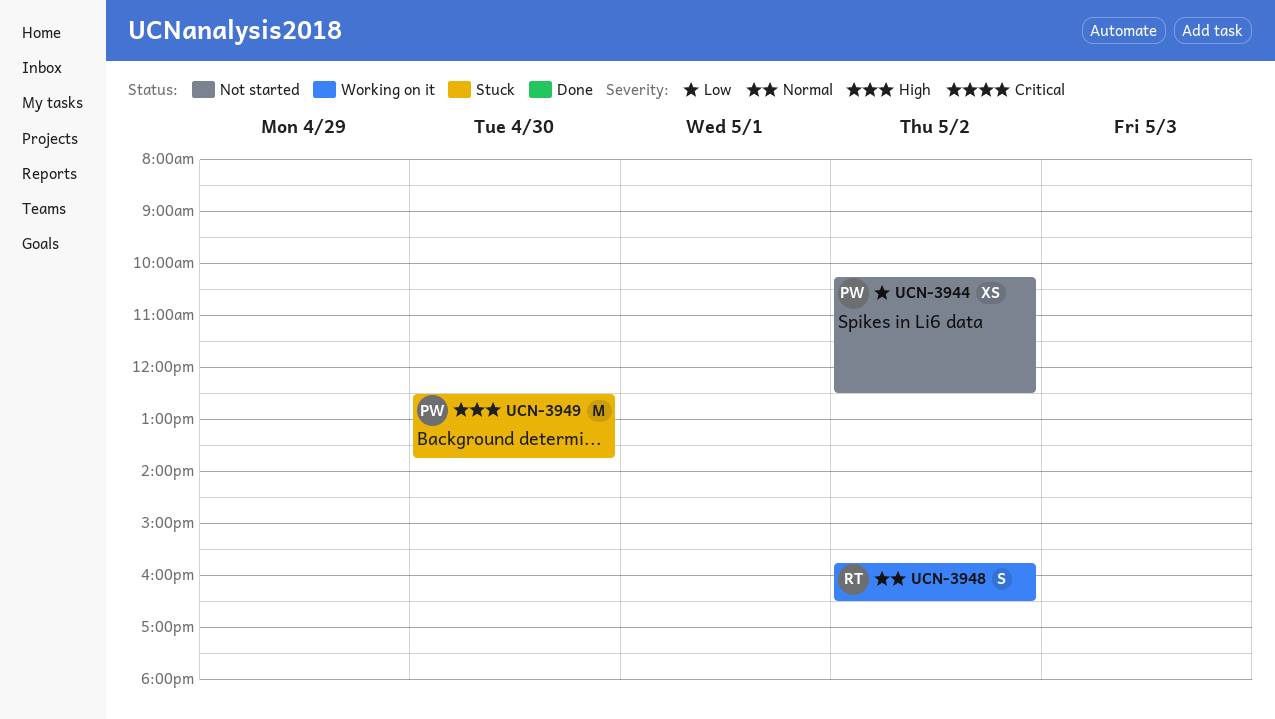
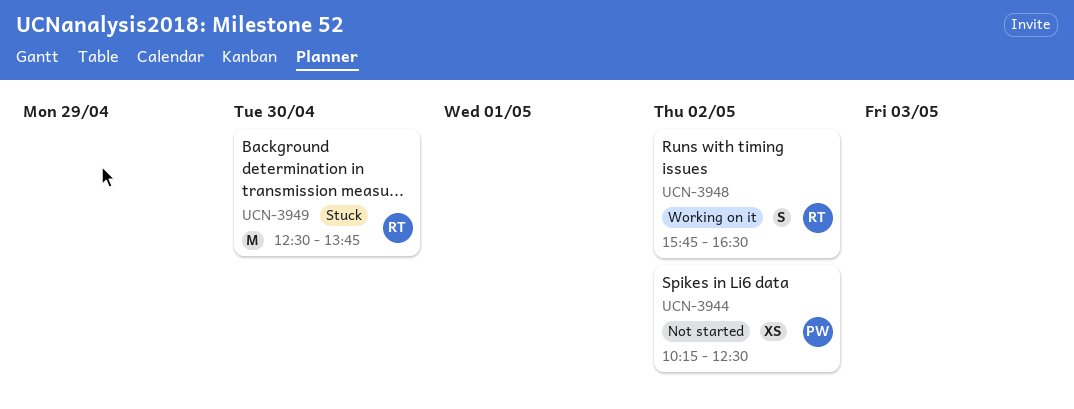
UCN-3949, owner: PW -> RT

